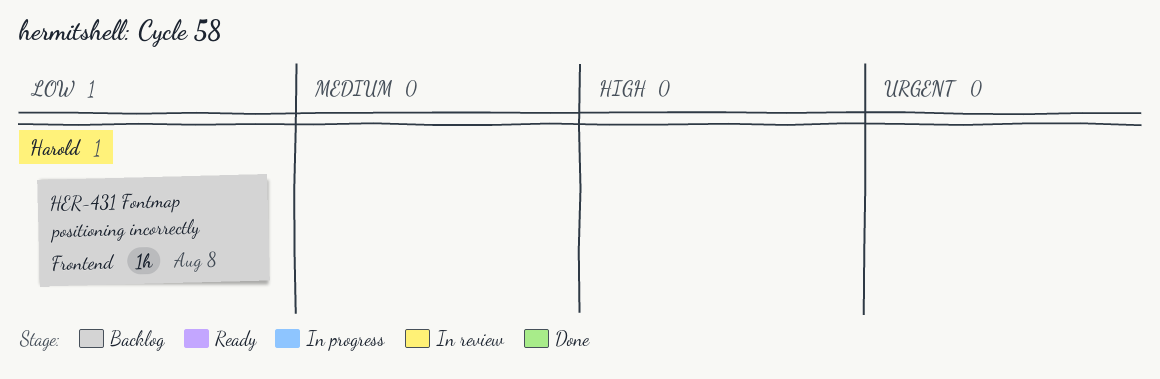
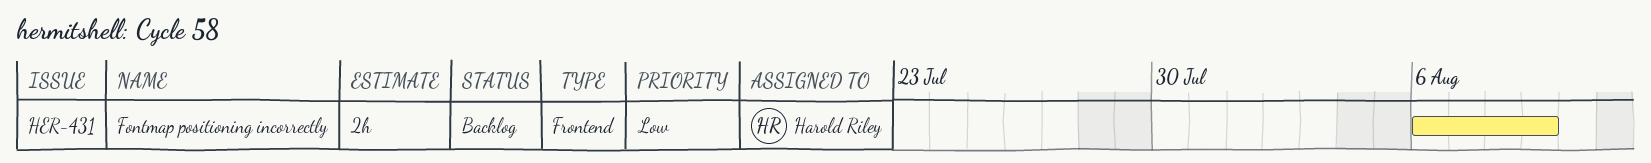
HER-431, estimate: 1h -> 2h
HER-431, due: Aug 8 -> Aug 9

